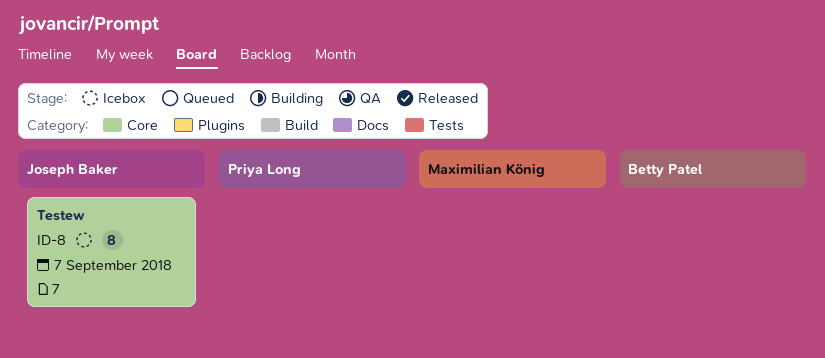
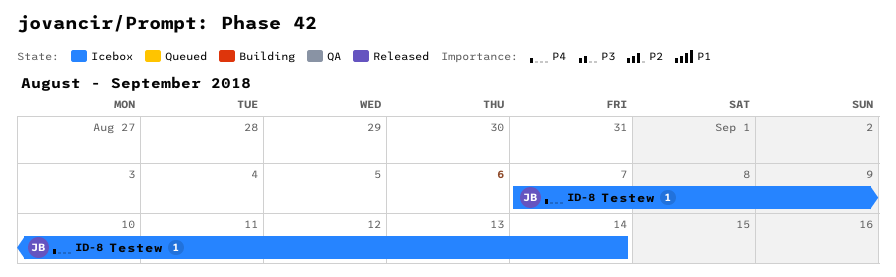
ID-8, estimate: 8 -> 1
ID-8, due: Sep 7 -> Sep 14

